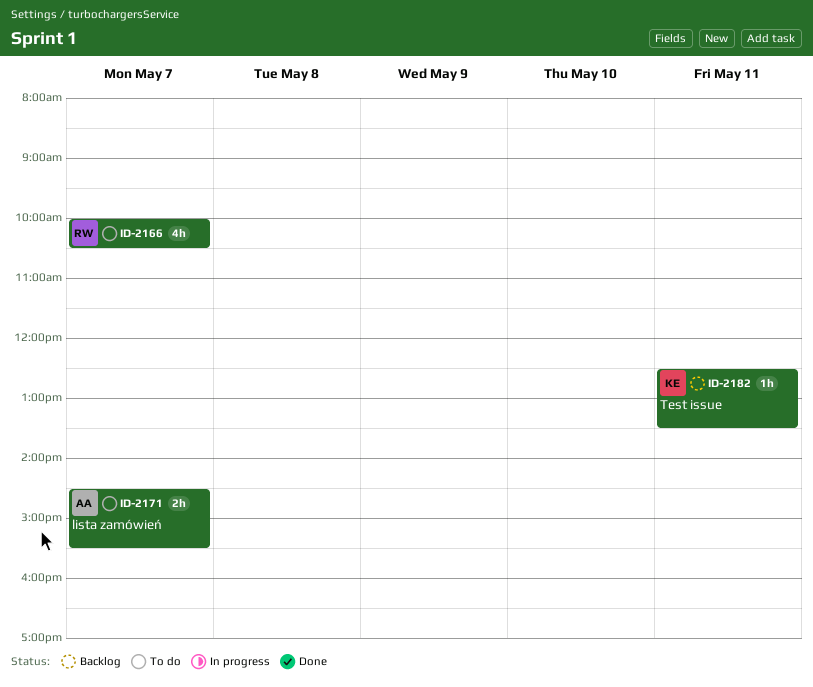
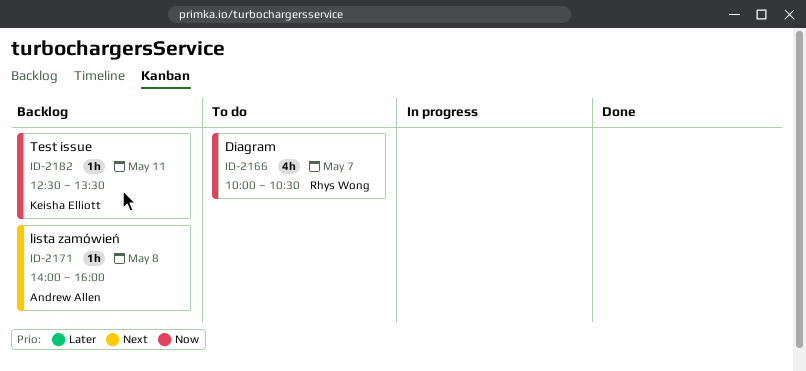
ID-2171, status: To do -> Backlog
ID-2171, estimate: 2h -> 1h
ID-2171, day: May 7 -> May 8
ID-2171, begins: 14:30 -> 14:00
ID-2171, ends: 15:30 -> 16:00

